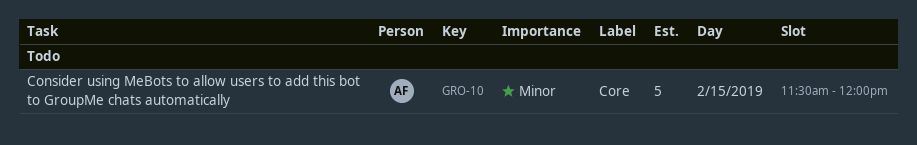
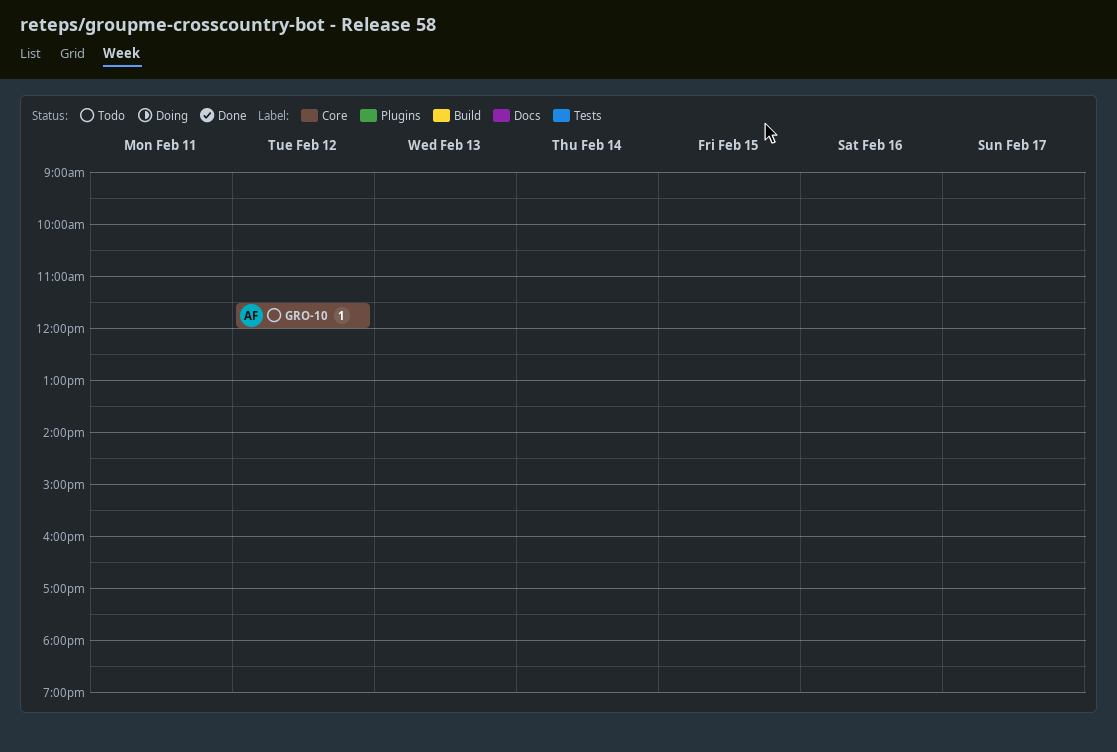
GRO-10, estimate: 5 -> 1
GRO-10, day: Feb 15 -> Feb 12

